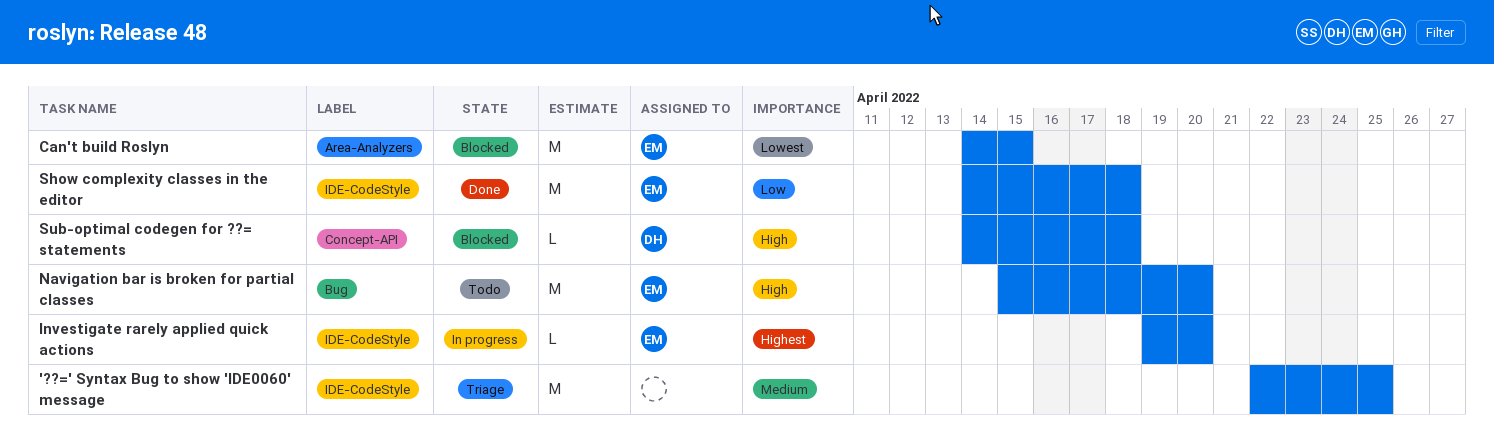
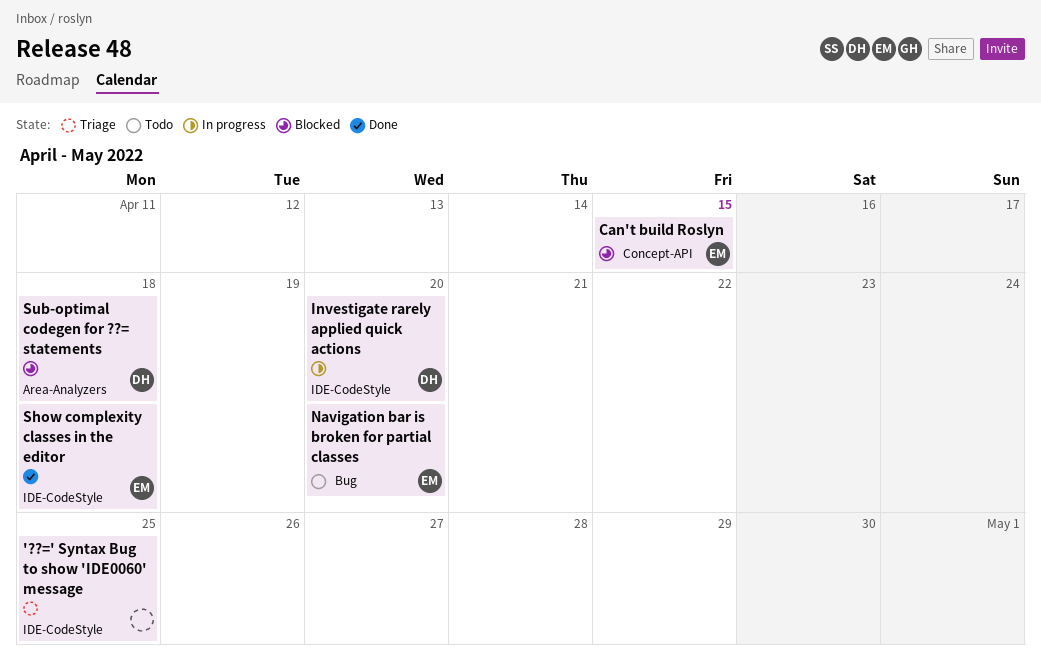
Can't build Roslyn, label: Area-Analyzers -> Concept-API
Investigate rarely applied quick actions, owner: EM -> DH
Sub-optimal codegen for ??= statements, label: Concept-API -> Area-Analyzers

